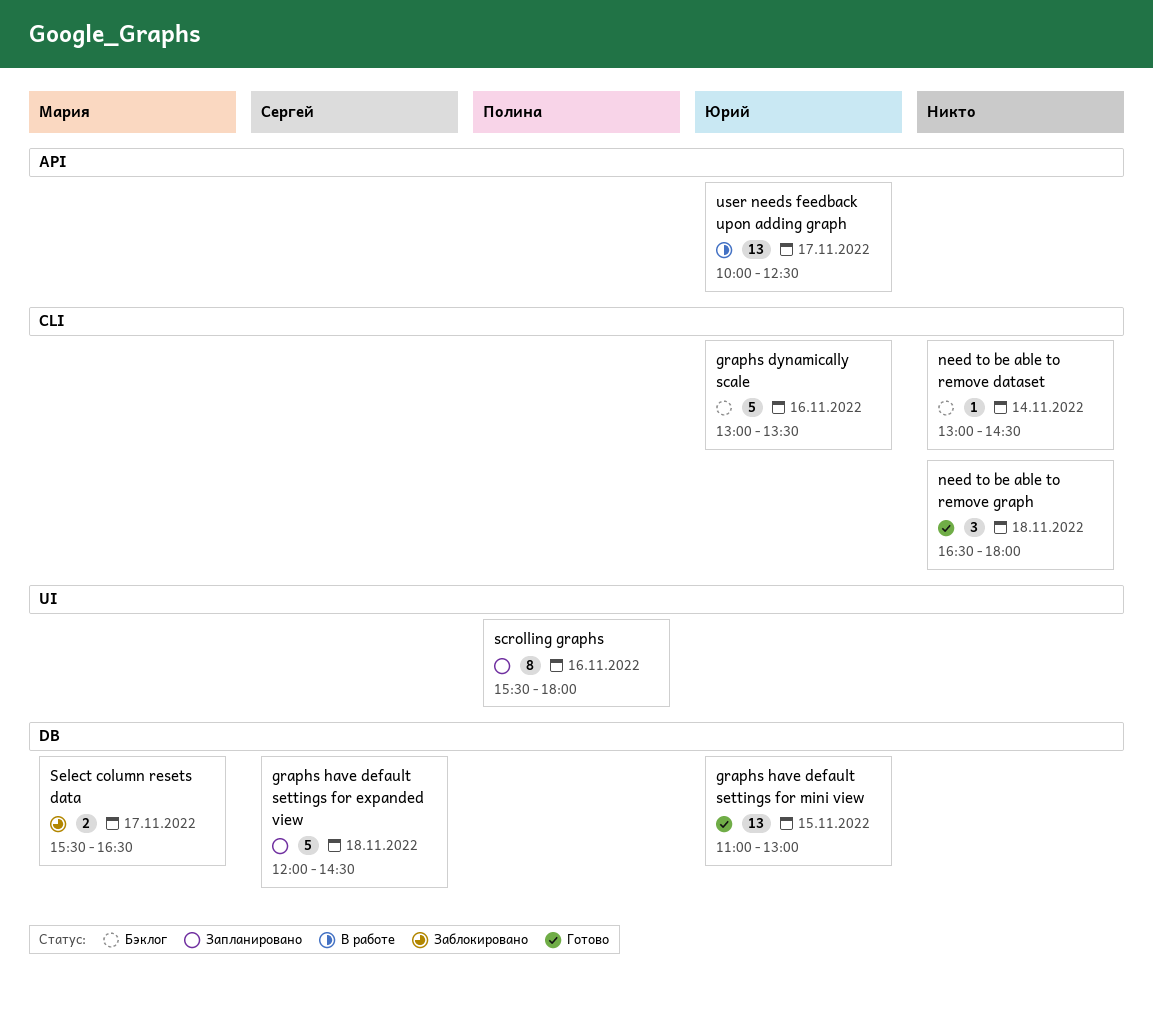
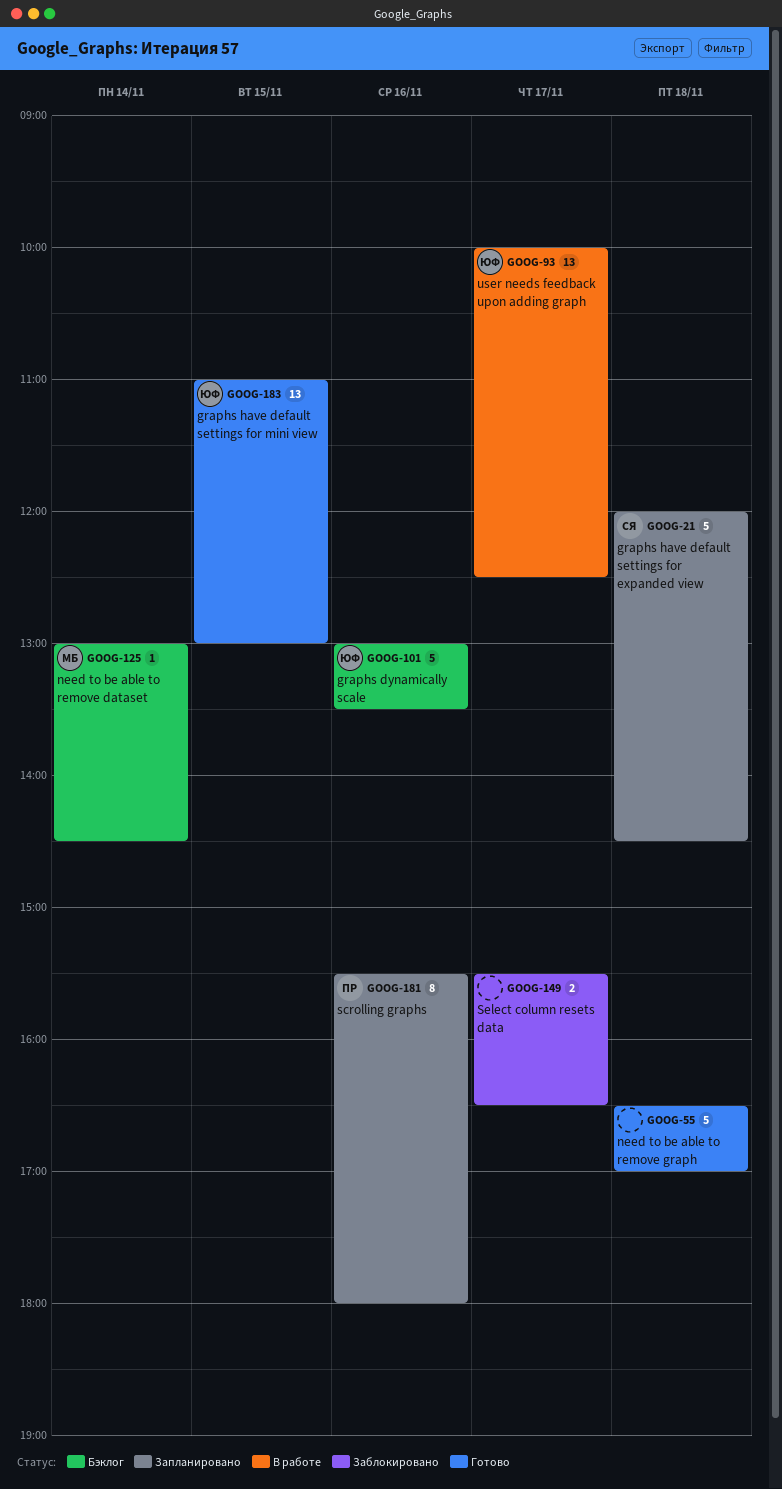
need to be able to remove dataset, owner: none -> Мария
need to be able to remove graph, estimate: 3 -> 5
need to be able to remove graph, ends: 18:00 -> 17:00
Select column resets data, owner: Мария -> none

